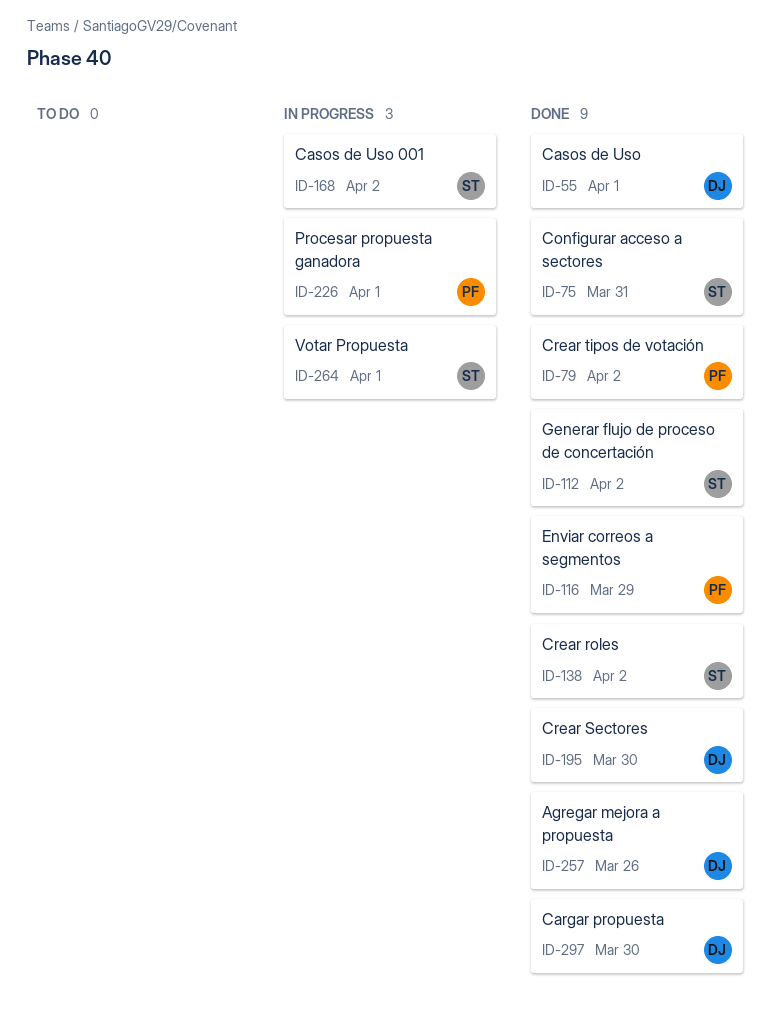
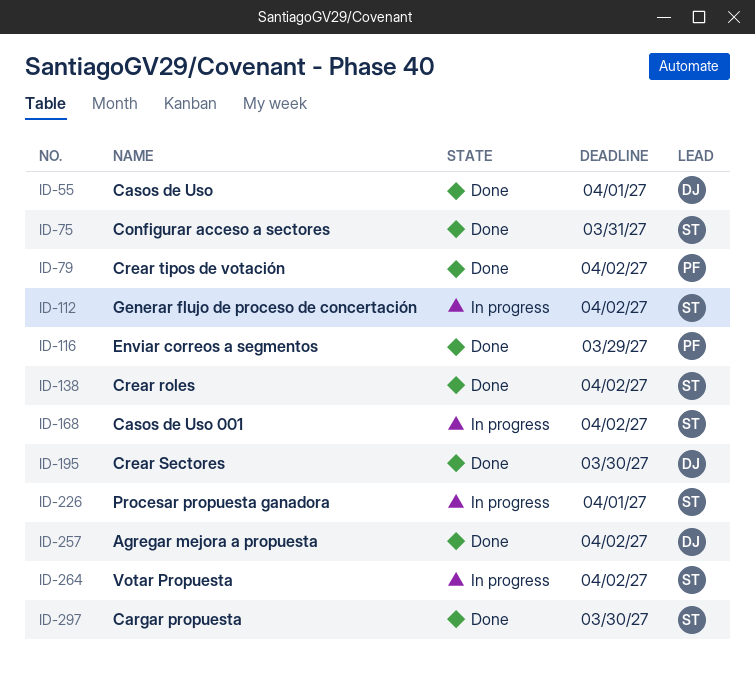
ID-112, status: Done -> In progress
ID-226, owner: PF -> ST
ID-257, due: Mar 26 -> Apr 2
ID-264, due: Apr 1 -> Apr 2
ID-297, owner: DJ -> ST

